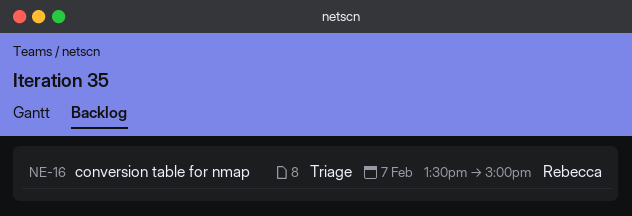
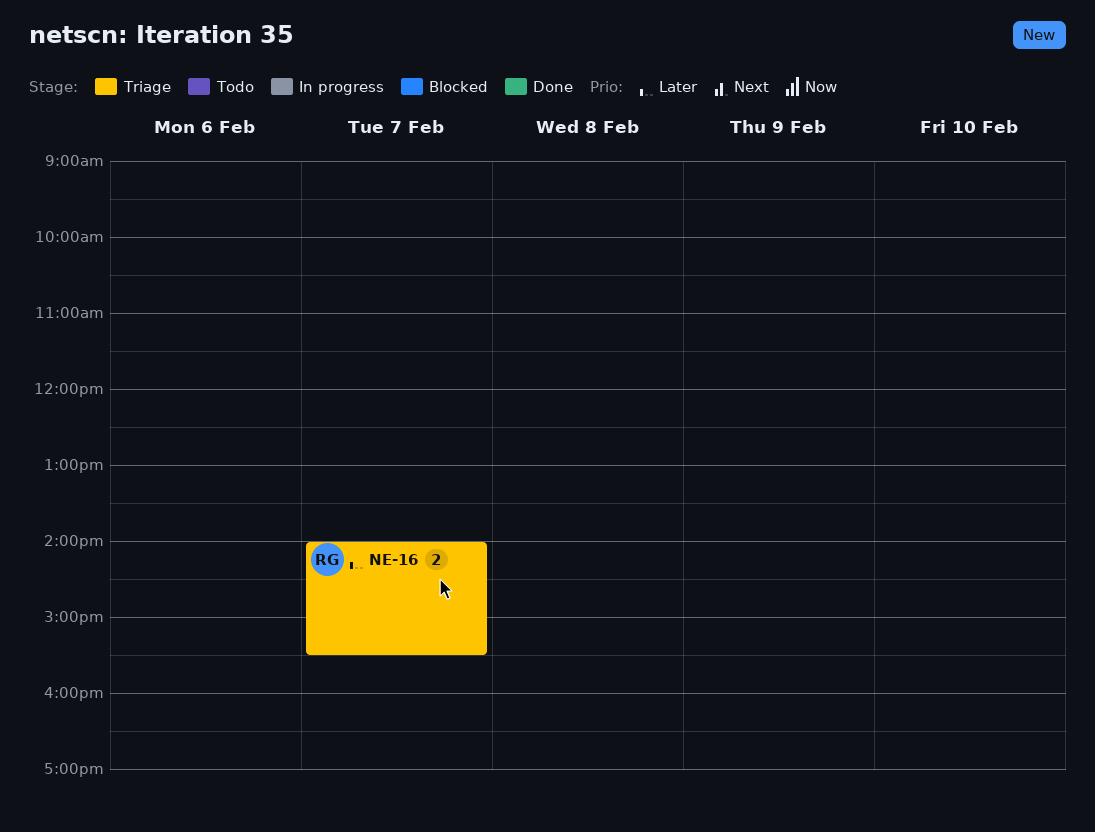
NE-16, begins: 13:30 -> 14:00
NE-16, ends: 15:00 -> 15:30

